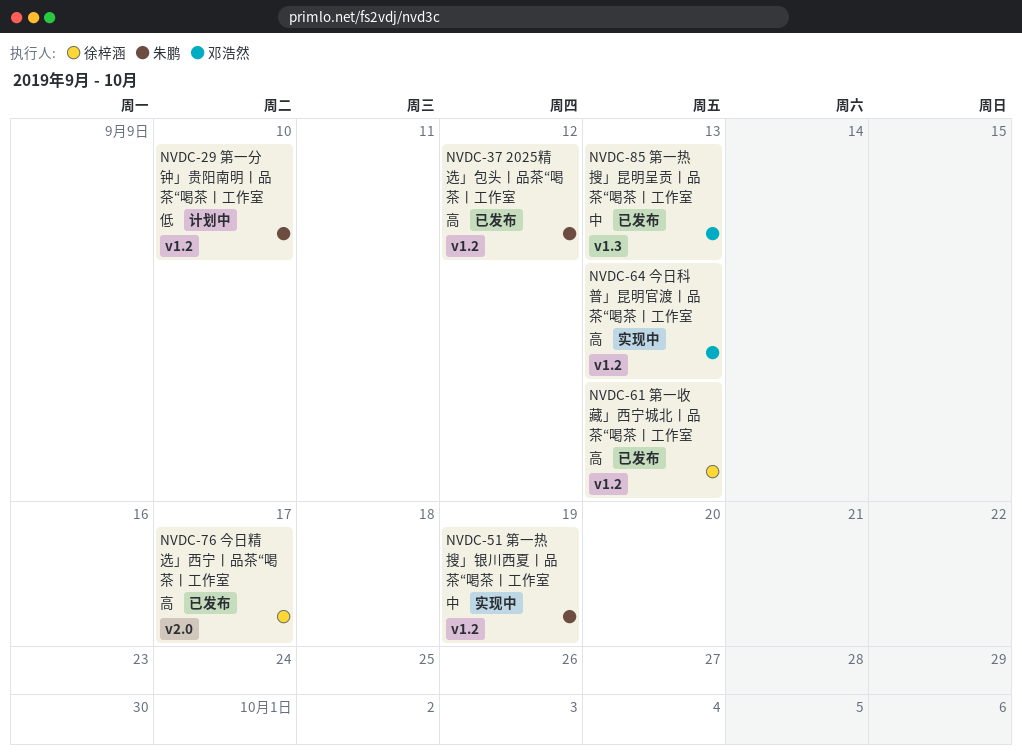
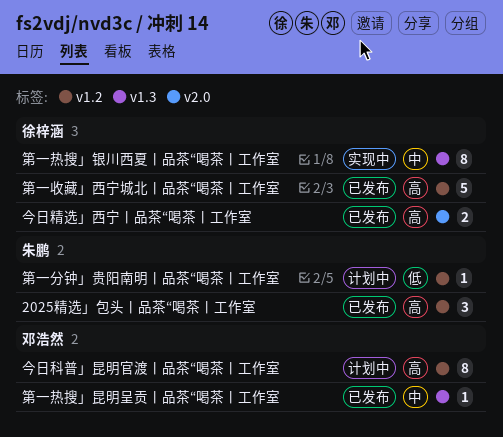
今日科普」昆明官渡丨品茶“喝茶丨工作室, status: 实现中 -> 计划中
第一热搜」银川西夏丨品茶“喝茶丨工作室, owner: 朱鹏 -> 徐梓涵
第一热搜」银川西夏丨品茶“喝茶丨工作室, label: v1.2 -> v1.3

